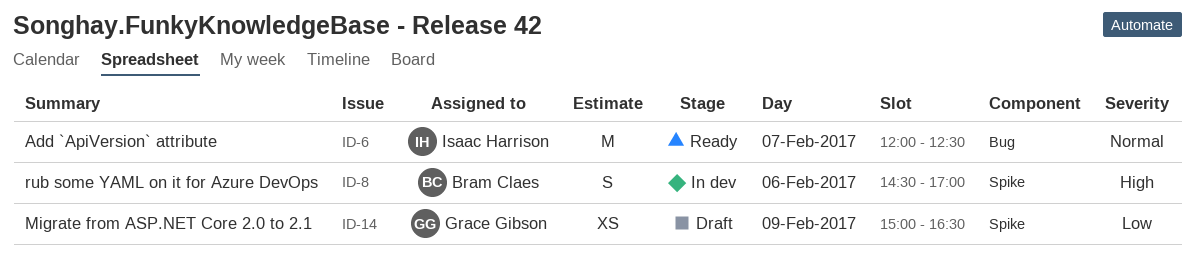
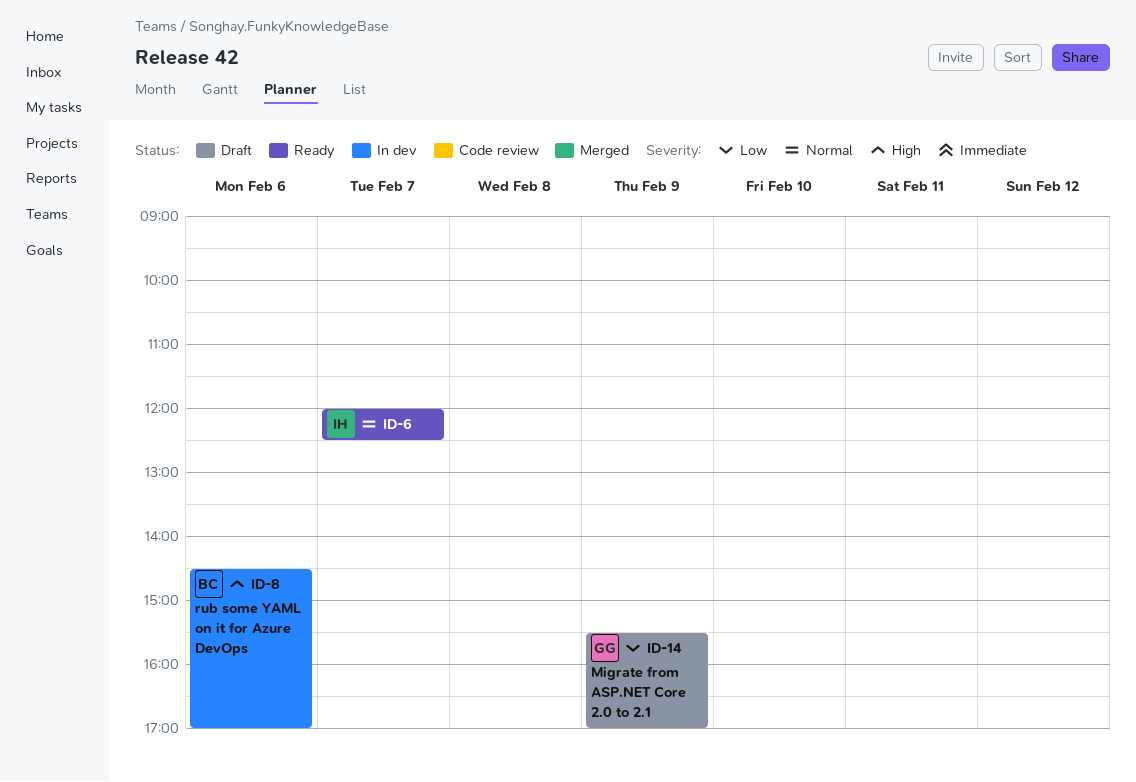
ID-14, begins: 15:00 -> 15:30
ID-14, ends: 16:30 -> 17:00

